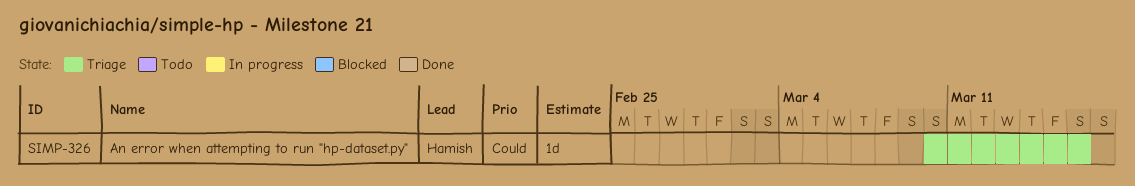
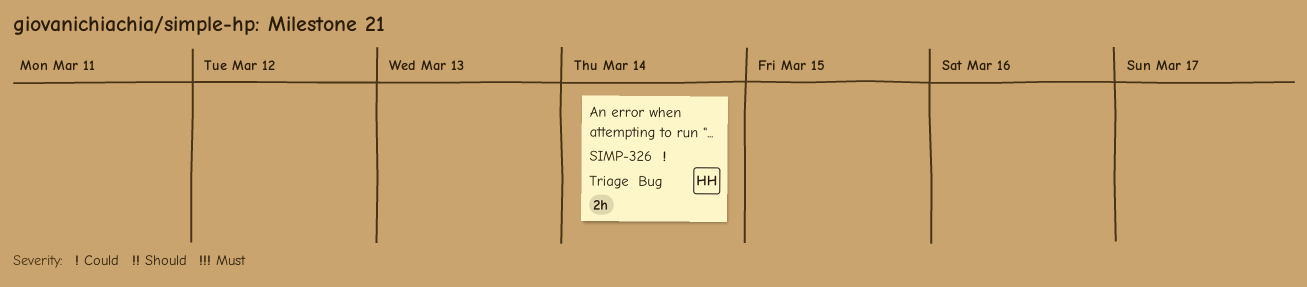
SIMP-326, estimate: 1d -> 2h
SIMP-326, due: Mar 16 -> Mar 14

